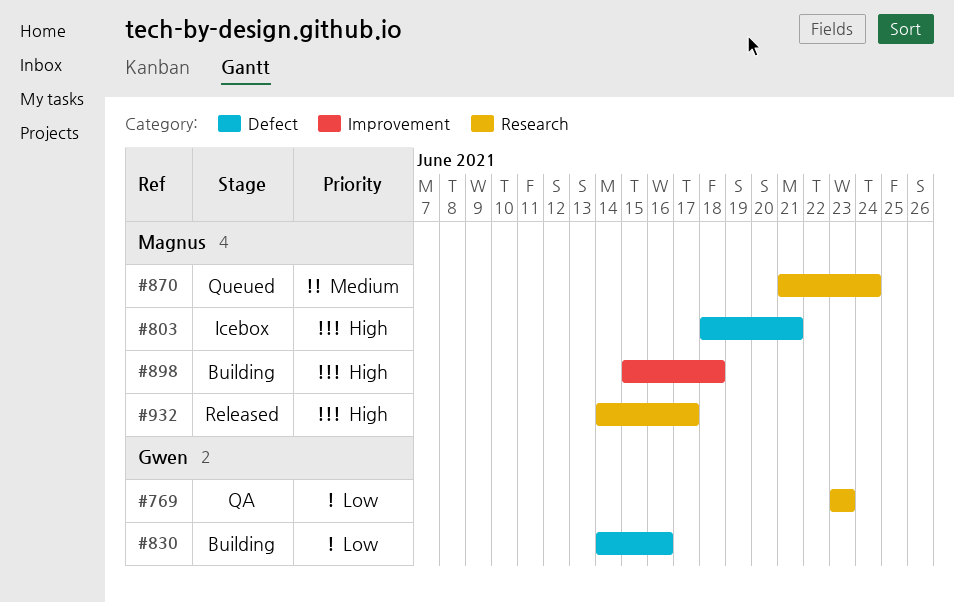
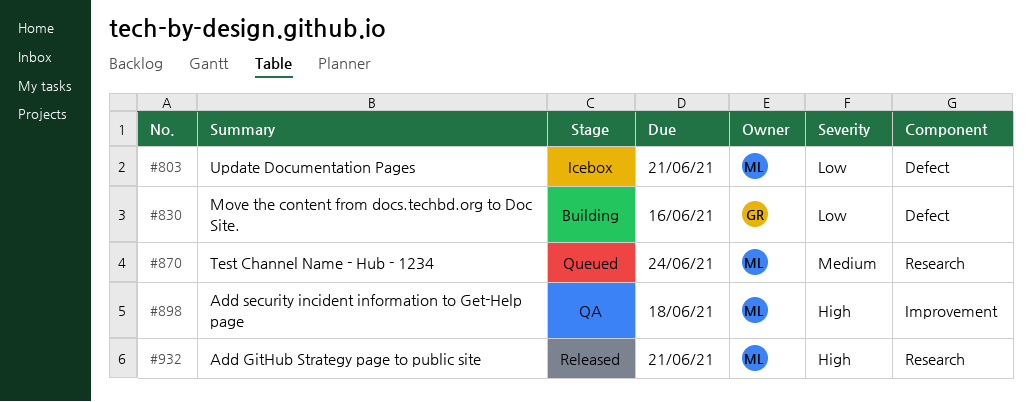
#769: present -> none
#803, priority: High -> Low
#898, status: Building -> QA
#932, due: Jun 17 -> Jun 21

